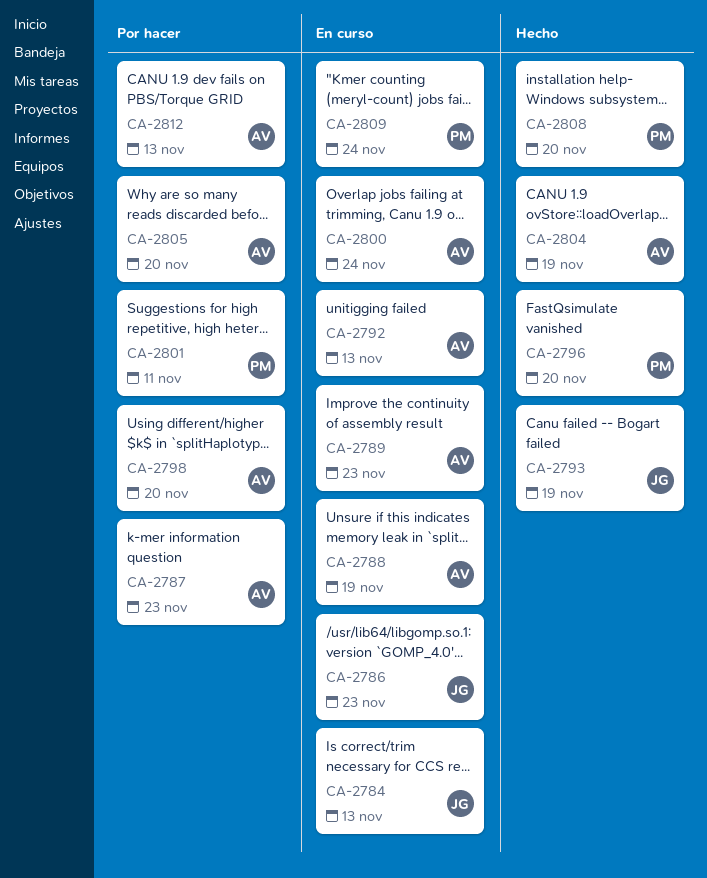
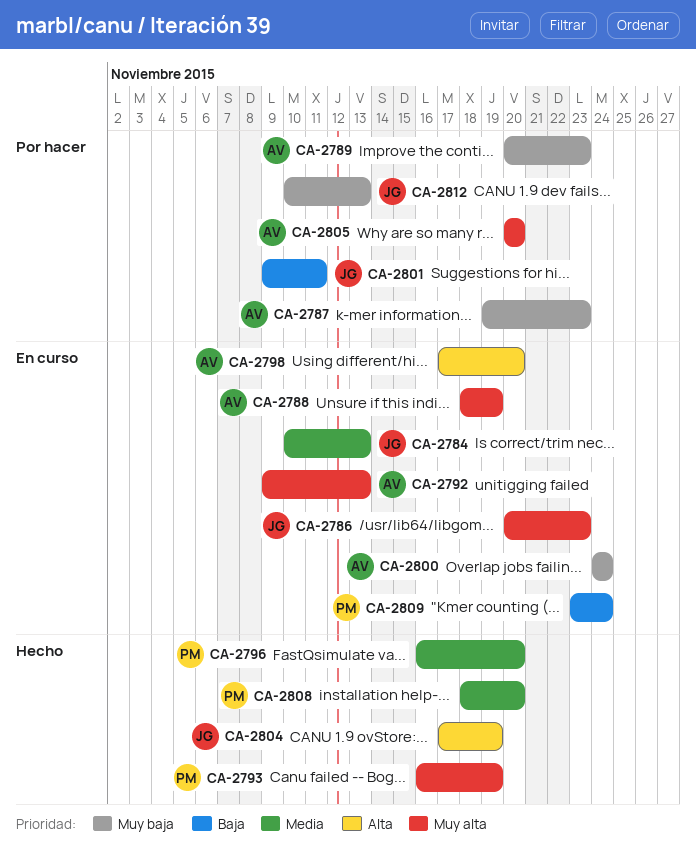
CA-2789, status: En curso -> Por hacer
CA-2793, owner: JG -> PM
CA-2798, status: Por hacer -> En curso
CA-2801, owner: PM -> JG
CA-2804, owner: AV -> JG
CA-2812, owner: AV -> JG

